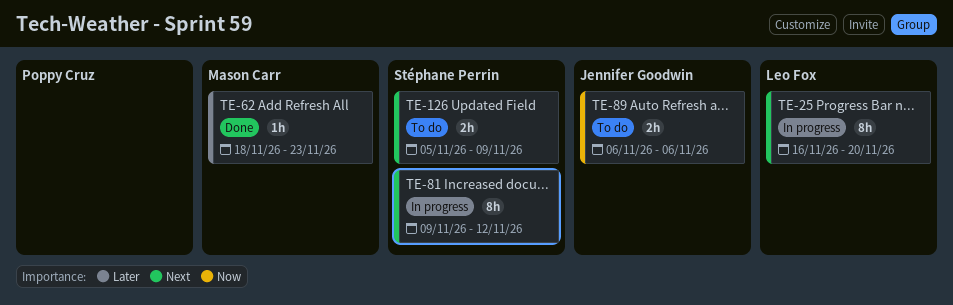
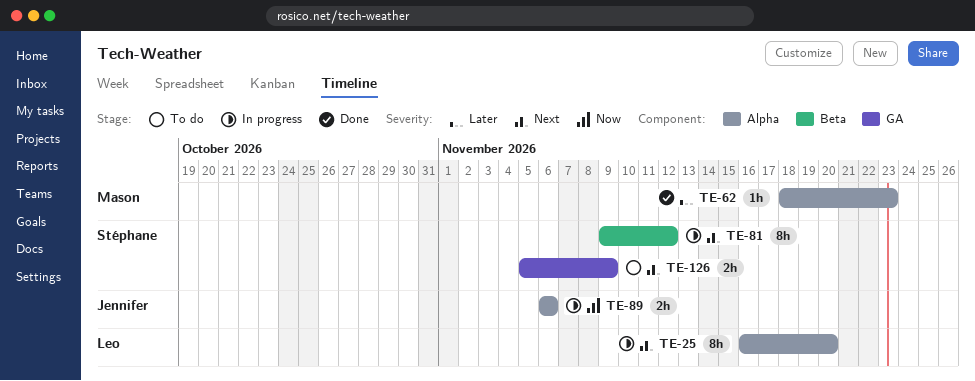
TE-89, status: To do -> In progress

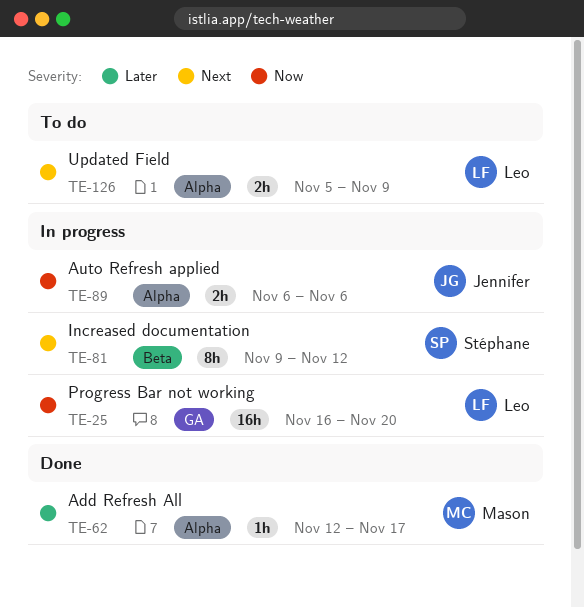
TE-25, priority: Next -> Now
TE-25, label: Alpha -> GA
TE-25, estimate: 8h -> 16h
TE-62, start: Nov 18 -> Nov 12
TE-62, due: Nov 23 -> Nov 17
TE-126, owner: Stéphane -> Leo
TE-126, label: GA -> Alpha

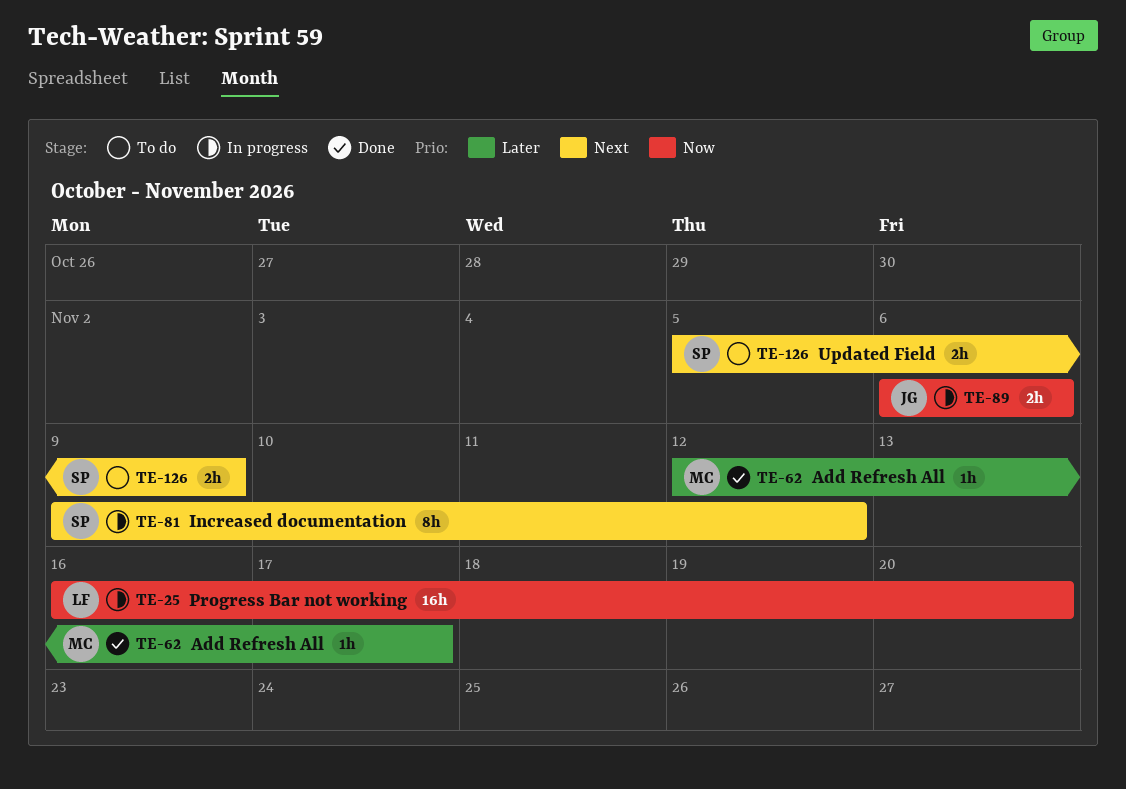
TE-126, owner: Leo -> Stéphane

